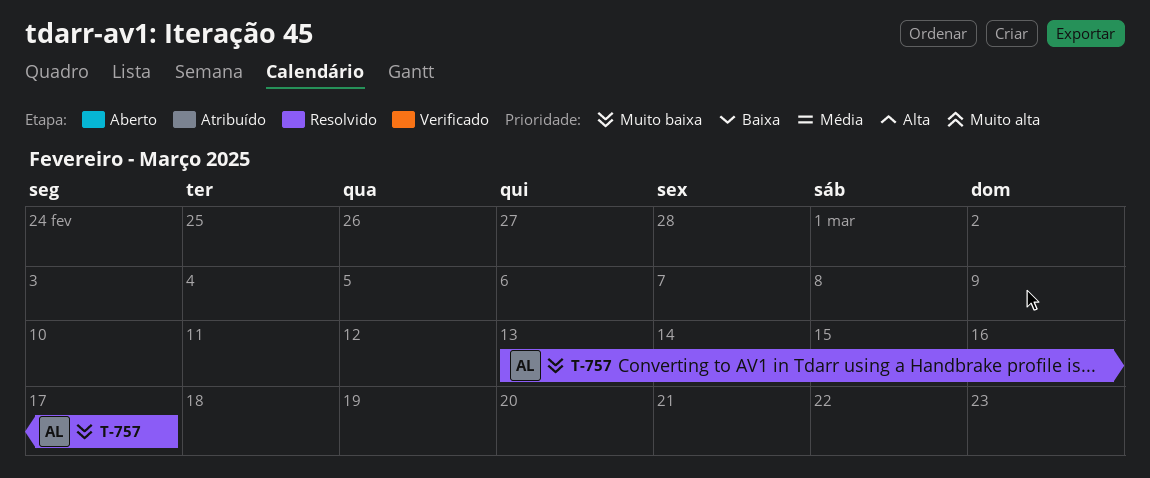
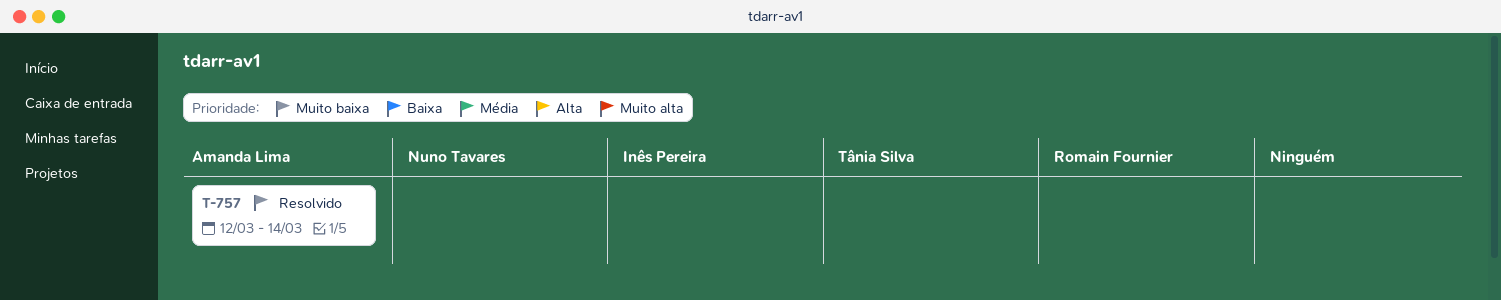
T-757, start: Mar 13 -> Mar 12
T-757, due: Mar 17 -> Mar 14

